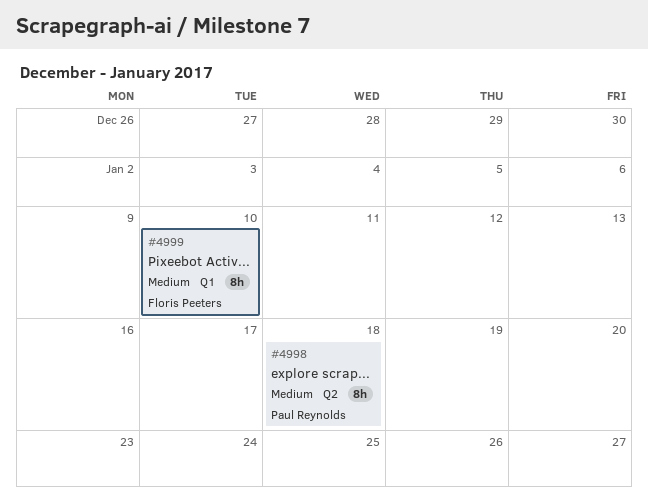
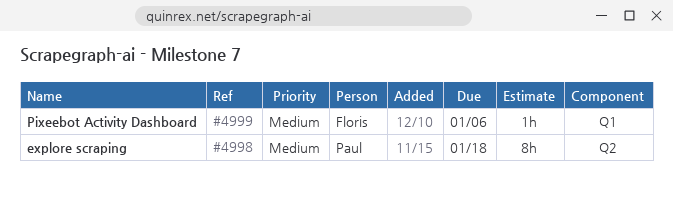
#4999, estimate: 8h -> 1h
#4999, due: Jan 10 -> Jan 6

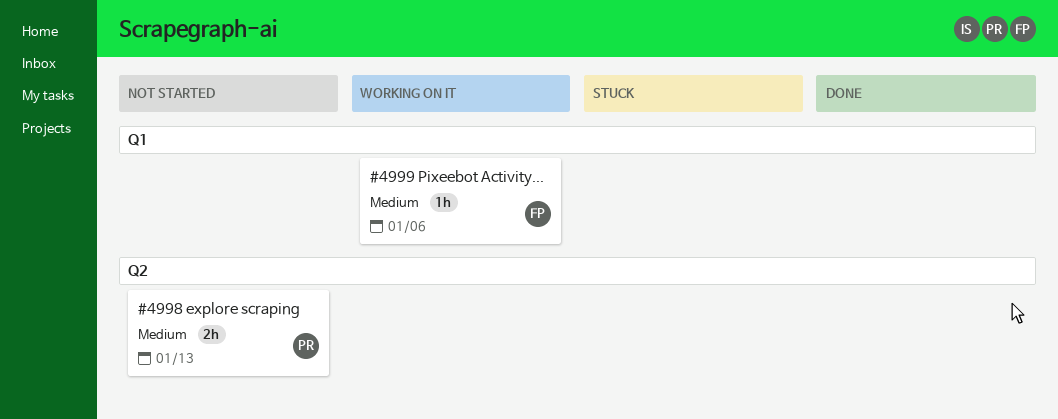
#4998, estimate: 8h -> 2h
#4998, due: Jan 18 -> Jan 13

